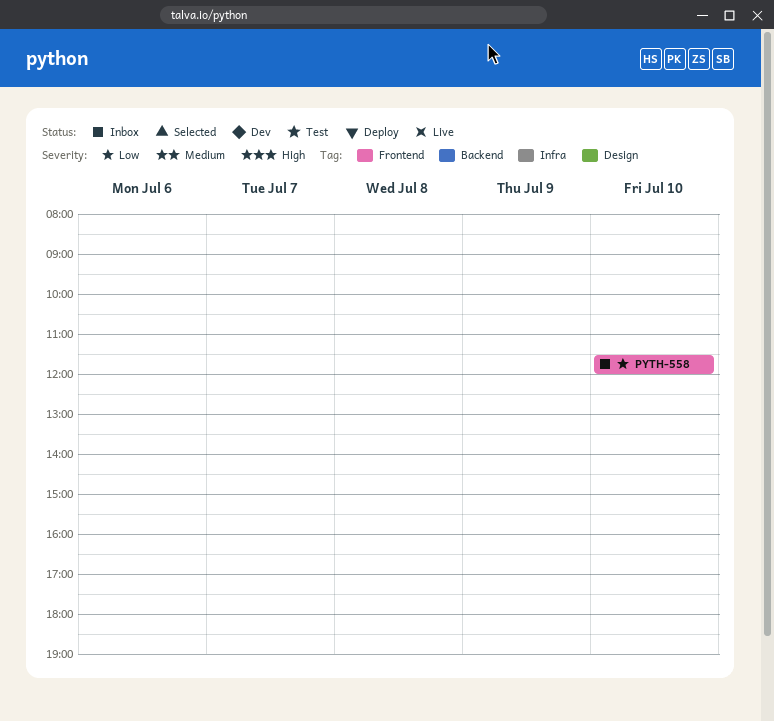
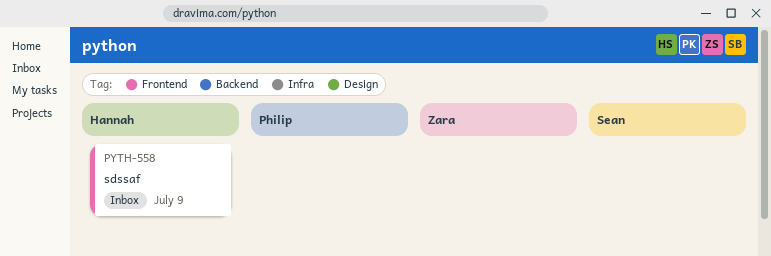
PYTH-558, day: Jul 10 -> Jul 9

